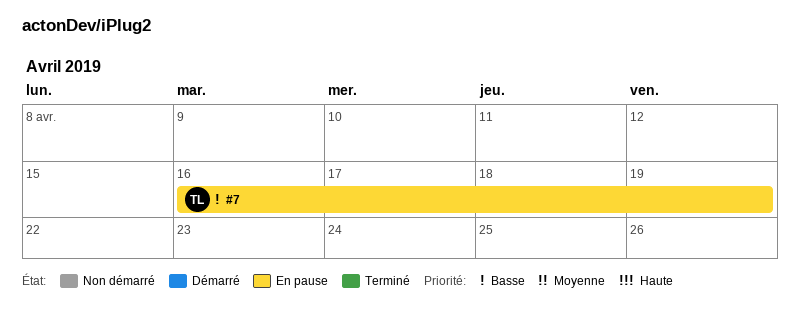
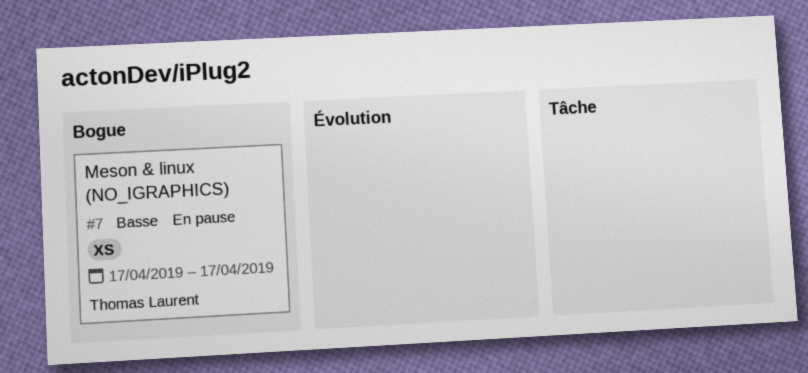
#7, start: Apr 16 -> Apr 17
#7, due: Apr 19 -> Apr 17

